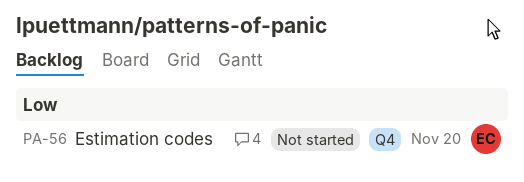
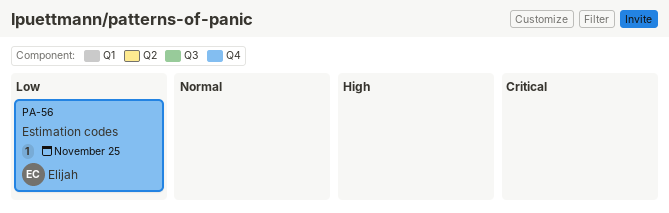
PA-56, due: Nov 20 -> Nov 25

